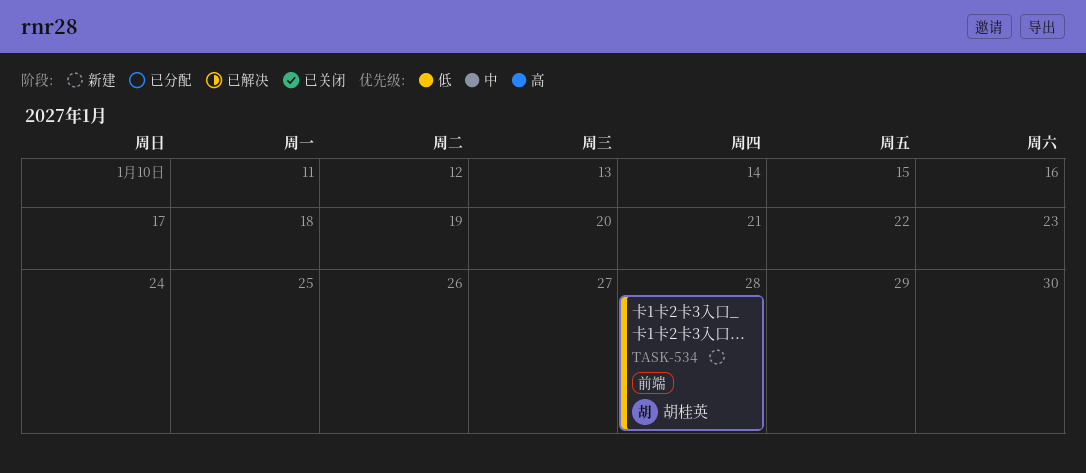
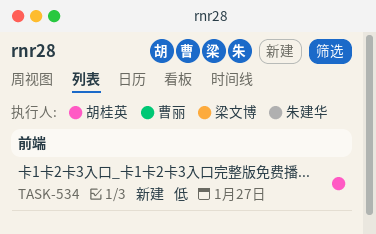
TASK-534, due: Jan 28 -> Jan 27

